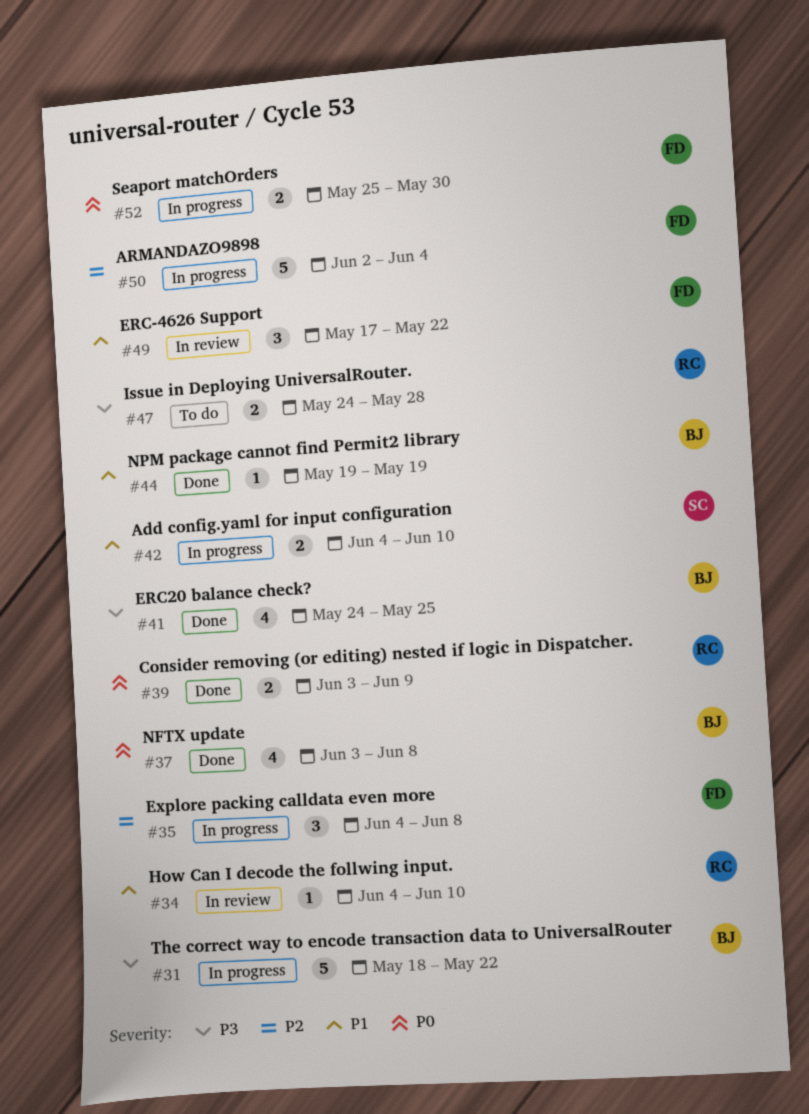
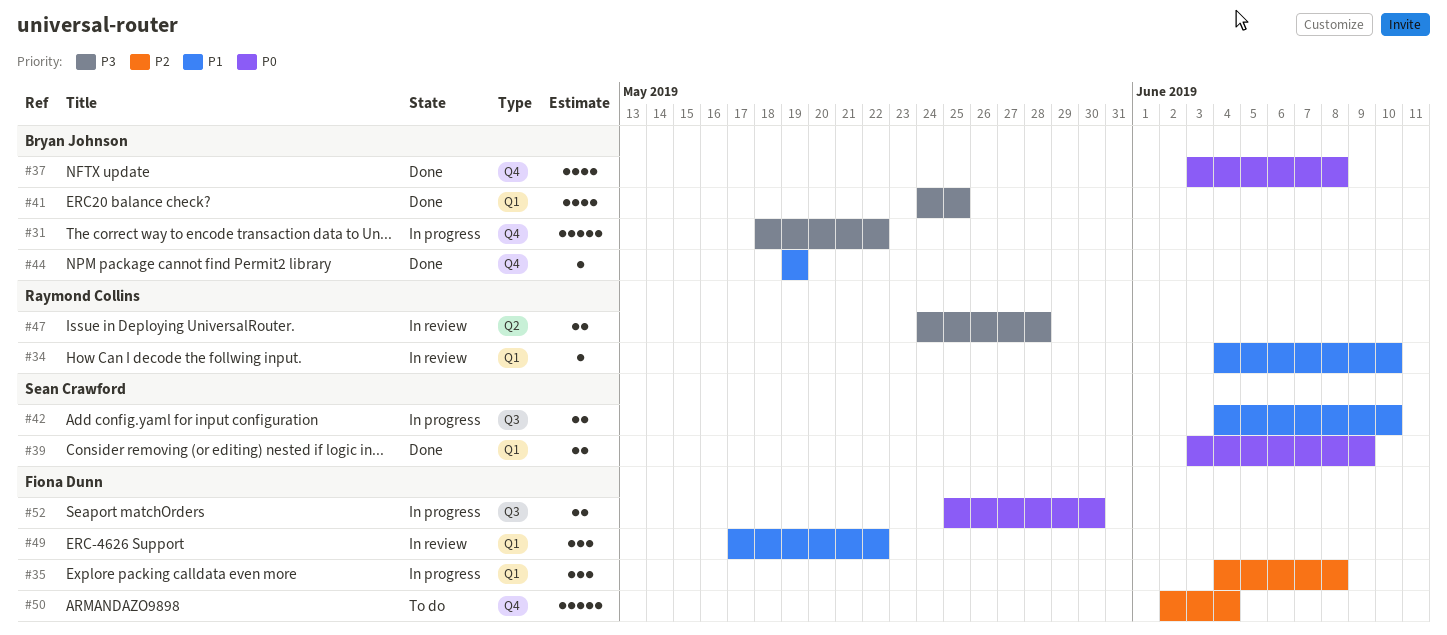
#39, owner: Raymond Collins -> Sean Crawford
#47, status: To do -> In review
#50, status: In progress -> To do

